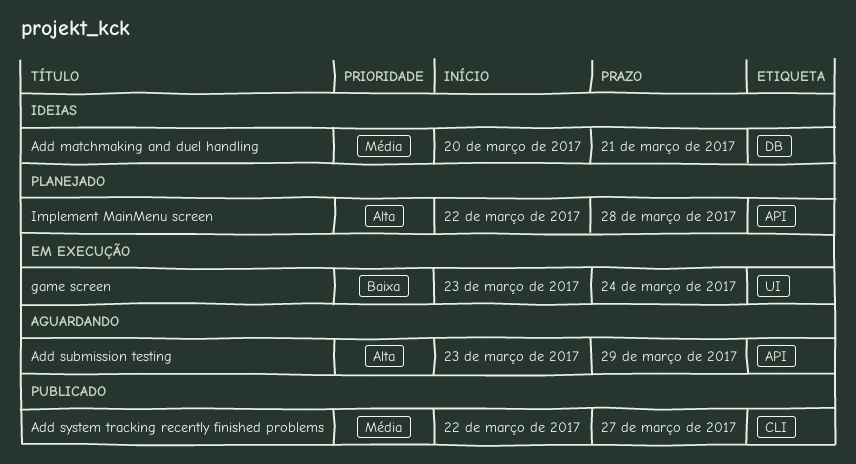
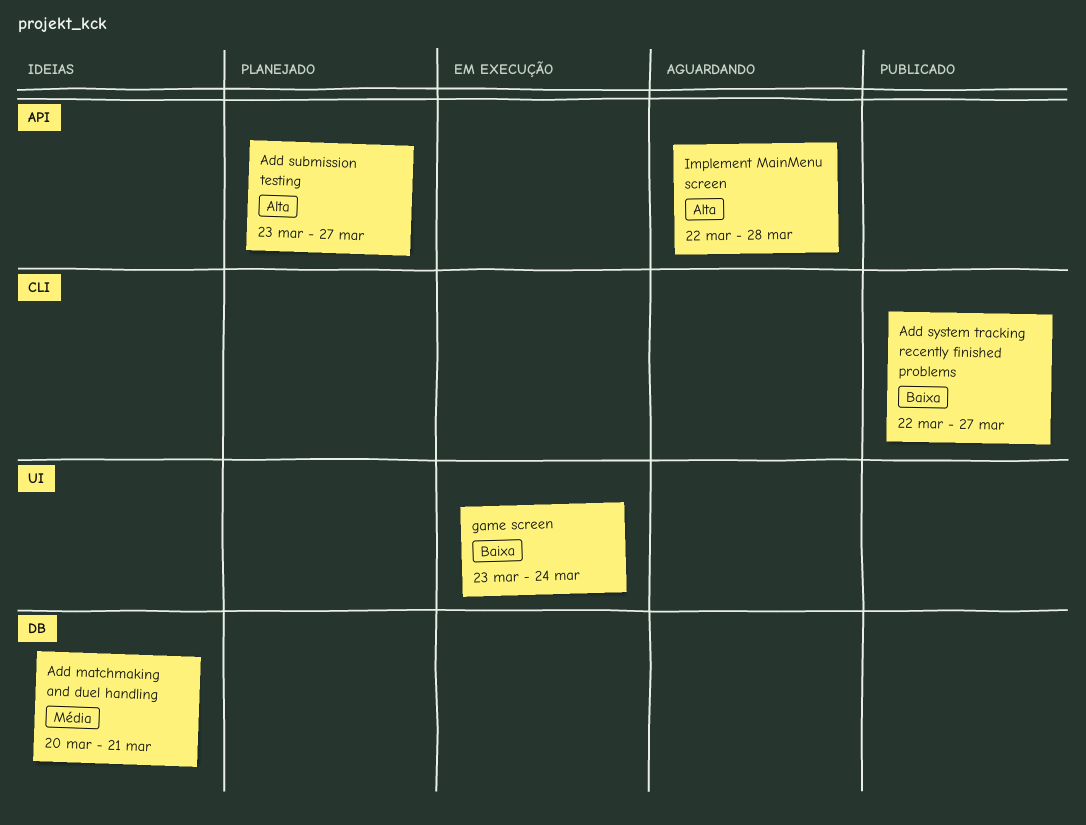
Add submission testing, status: Aguardando -> Planejado
Add submission testing, due: Mar 29 -> Mar 27
Add system tracking recently finished problems, priority: Média -> Baixa
Implement MainMenu screen, status: Planejado -> Aguardando

